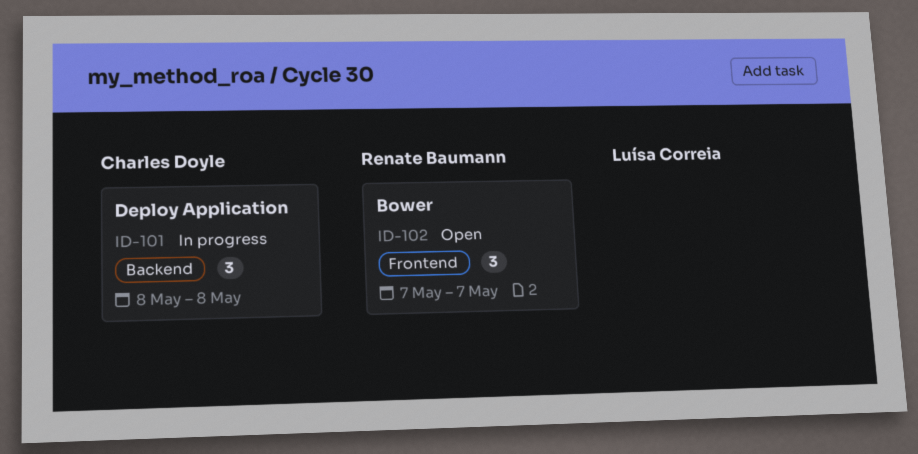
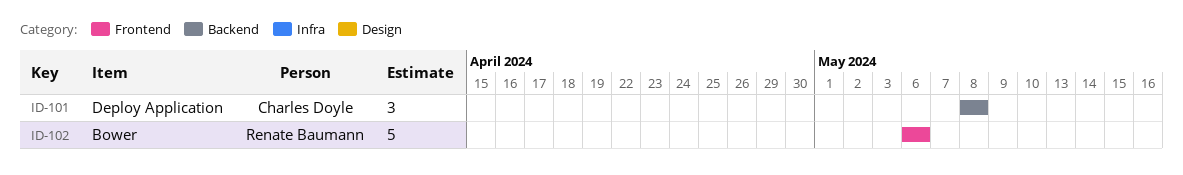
ID-102, estimate: 3 -> 5
ID-102, start: May 7 -> May 6
ID-102, due: May 7 -> May 6

